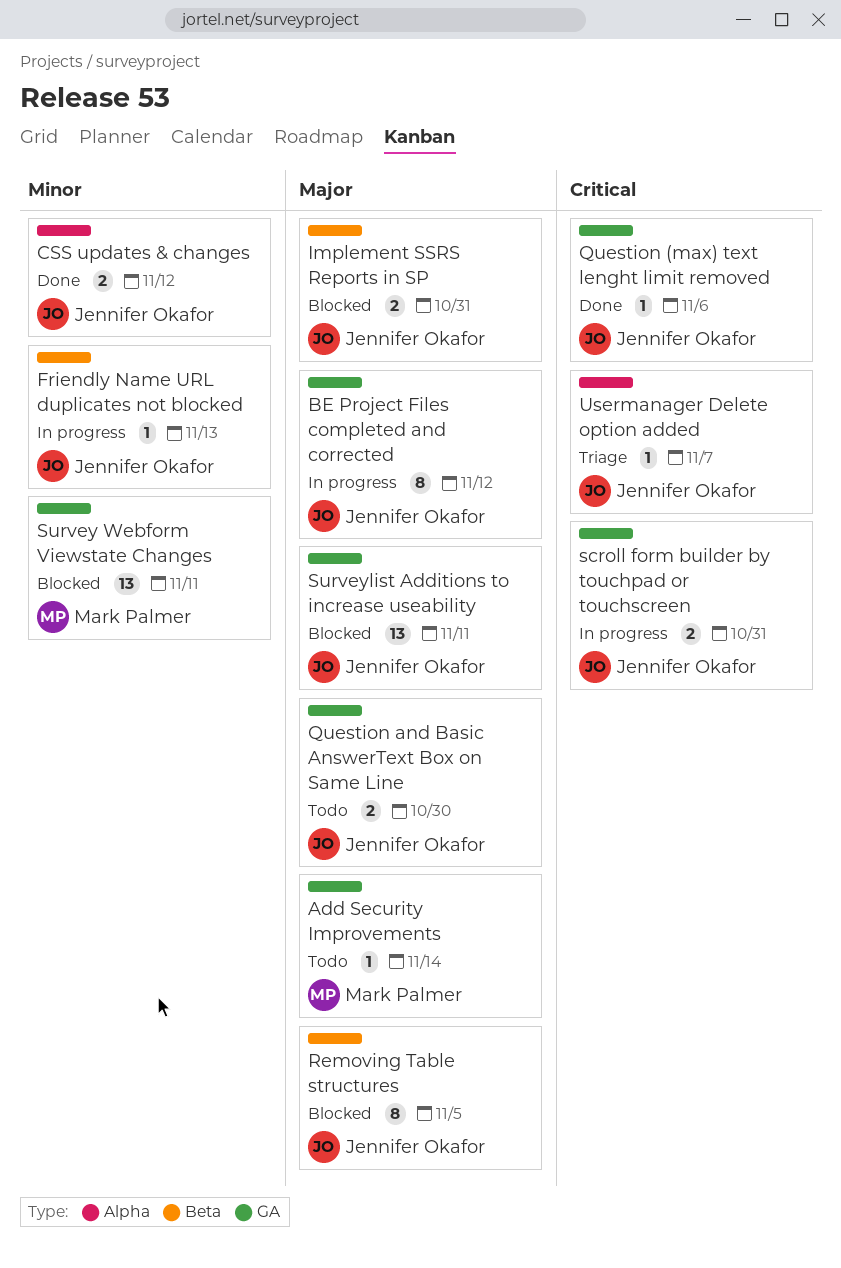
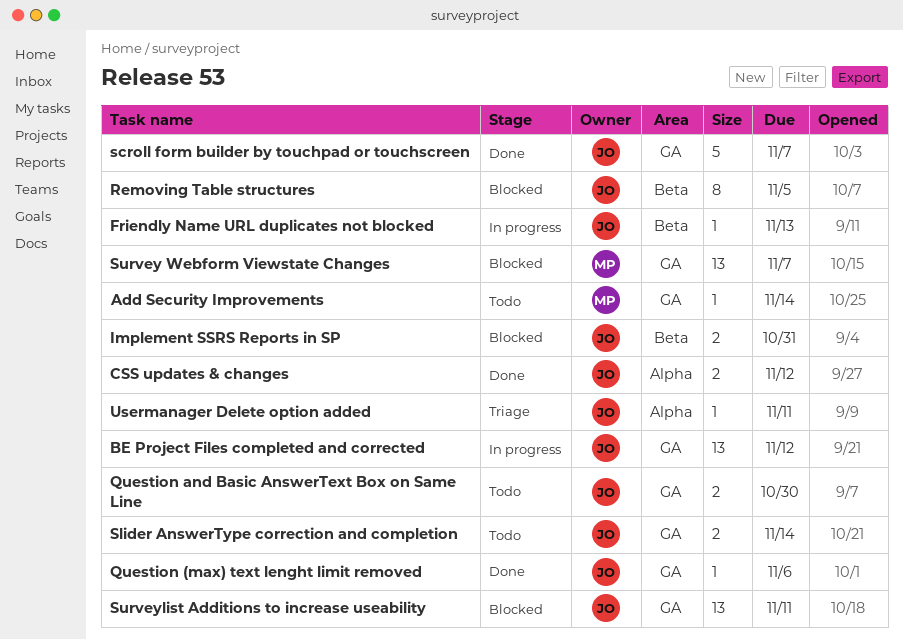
BE Project Files completed and corrected, estimate: 8 -> 13
scroll form builder by touchpad or touchscreen, status: In progress -> Done
scroll form builder by touchpad or touchscreen, estimate: 2 -> 5
scroll form builder by touchpad or touchscreen, due: Oct 31 -> Nov 7
Slider AnswerType correction and completion: none -> present
Survey Webform Viewstate Changes, due: Nov 11 -> Nov 7
Usermanager Delete option added, due: Nov 7 -> Nov 11

